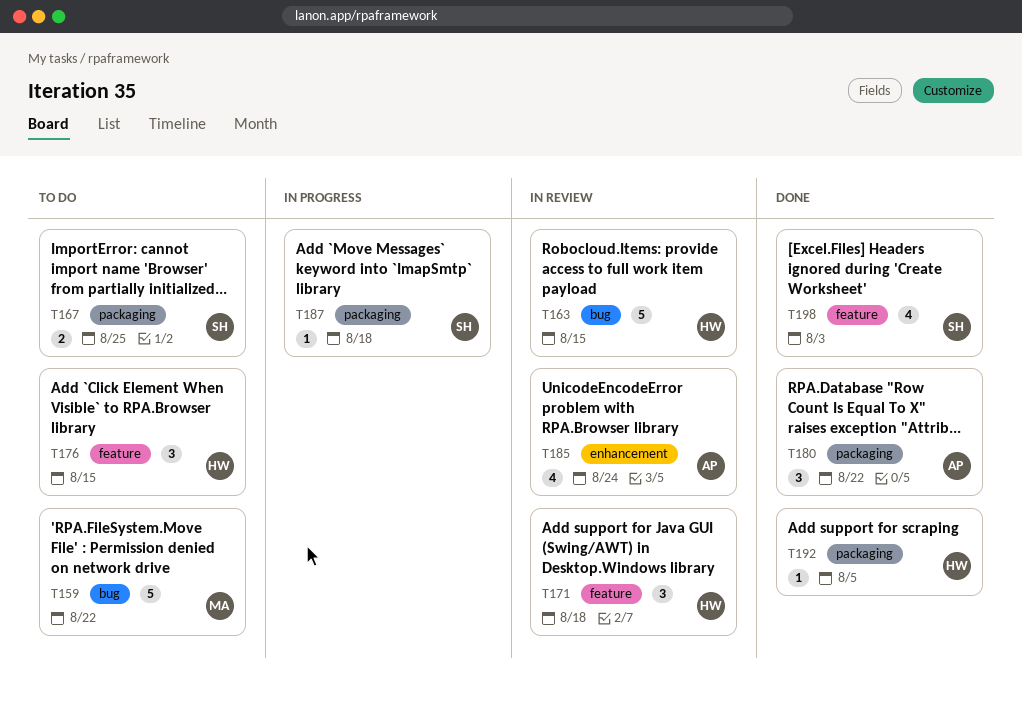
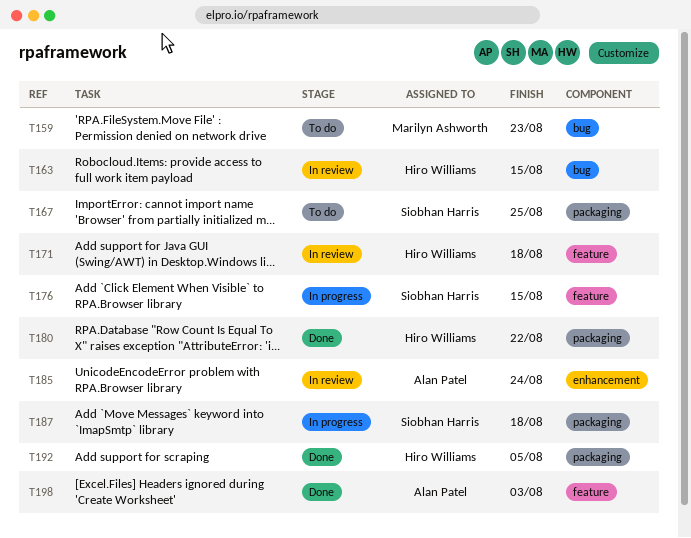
T159, due: Aug 22 -> Aug 23
T176, status: To do -> In progress
T176, owner: Hiro Williams -> Siobhan Harris
T180, owner: Alan Patel -> Hiro Williams
T198, owner: Siobhan Harris -> Alan Patel

